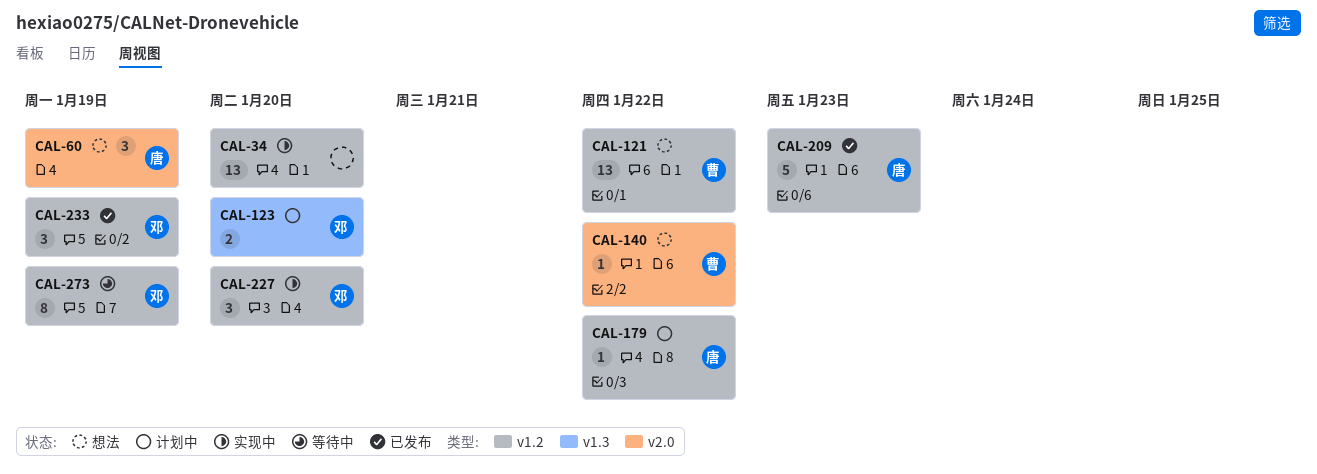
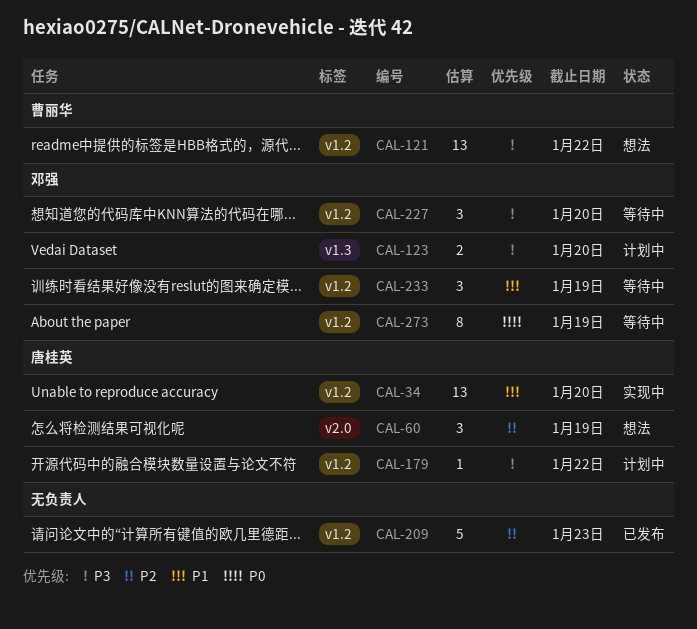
CAL-34, owner: none -> 唐桂英
CAL-140: present -> none
CAL-209, owner: 唐桂英 -> none
CAL-227, status: 实现中 -> 等待中
CAL-233, status: 已发布 -> 等待中

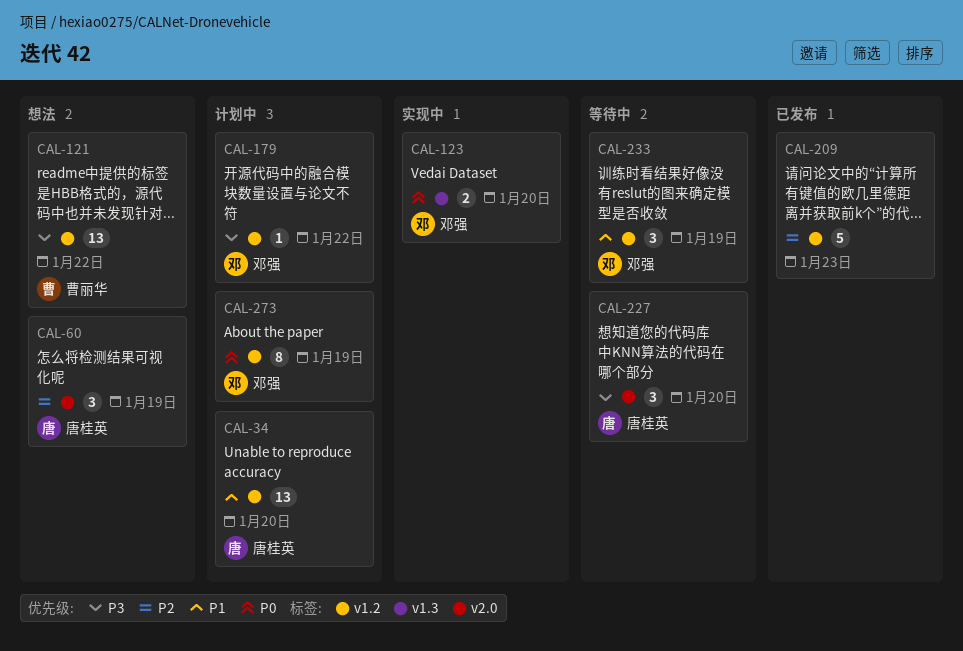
CAL-34, status: 实现中 -> 计划中
CAL-123, status: 计划中 -> 实现中
CAL-123, priority: P3 -> P0
CAL-179, owner: 唐桂英 -> 邓强
CAL-227, owner: 邓强 -> 唐桂英
CAL-227, label: v1.2 -> v2.0
CAL-273, status: 等待中 -> 计划中

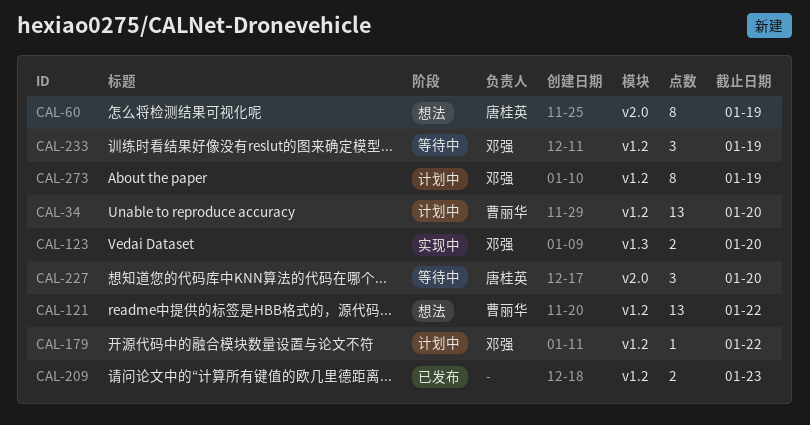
CAL-34, owner: 唐桂英 -> 曹丽华
CAL-60, estimate: 3 -> 8
CAL-209, estimate: 5 -> 2

